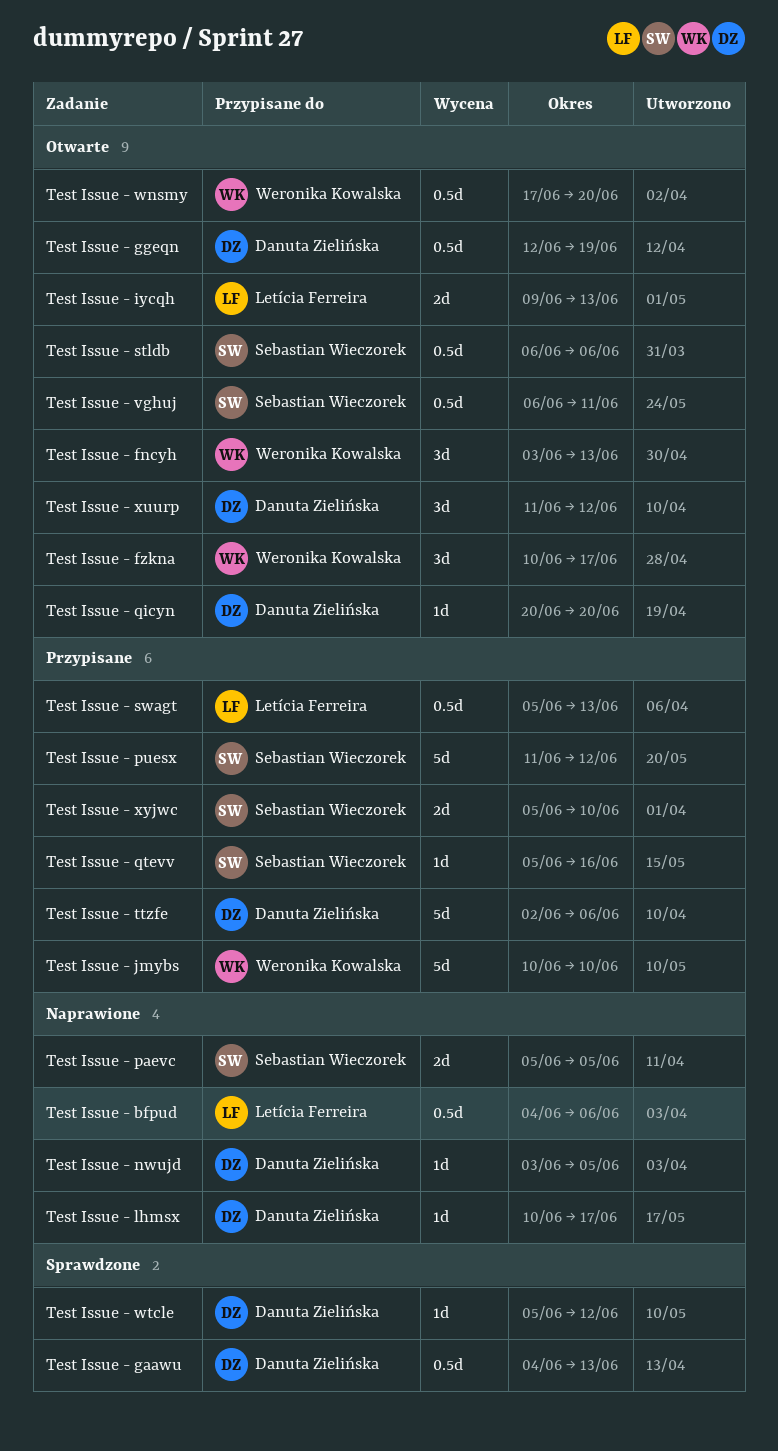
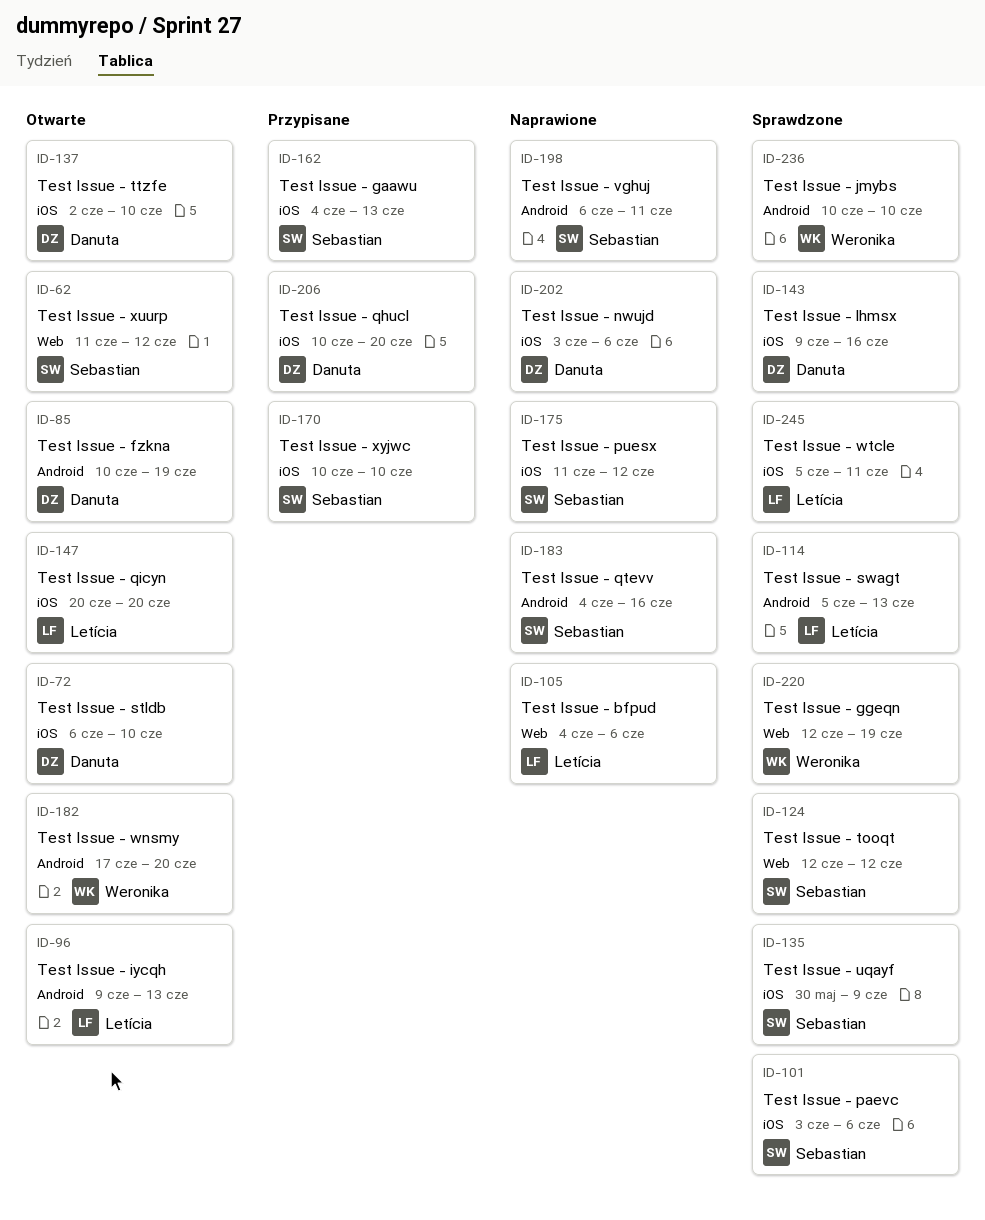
Test Issue - fncyh: present -> none
Test Issue - fzkna, owner: Weronika Kowalska -> Danuta Zielińska
Test Issue - fzkna, due: Jun 17 -> Jun 19
Test Issue - gaawu, status: Sprawdzone -> Przypisane
Test Issue - gaawu, owner: Danuta Zielińska -> Sebastian Wieczorek
Test Issue - ggeqn, status: Otwarte -> Sprawdzone
Test Issue - ggeqn, owner: Danuta Zielińska -> Weronika Kowalska
Test Issue - jmybs, status: Przypisane -> Sprawdzone
Test Issue - lhmsx, status: Naprawione -> Sprawdzone
Test Issue - lhmsx, start: Jun 10 -> Jun 9
Test Issue - lhmsx, due: Jun 17 -> Jun 16
Test Issue - nwujd, due: Jun 5 -> Jun 6
Test Issue - paevc, status: Naprawione -> Sprawdzone
Test Issue - paevc, start: Jun 5 -> Jun 3
Test Issue - paevc, due: Jun 5 -> Jun 6
Test Issue - puesx, status: Przypisane -> Naprawione
Test Issue - qhucl: none -> present
Test Issue - qicyn, owner: Danuta Zielińska -> Letícia Ferreira
Test Issue - qtevv, status: Przypisane -> Naprawione
Test Issue - qtevv, start: Jun 5 -> Jun 4
Test Issue - stldb, owner: Sebastian Wieczorek -> Danuta Zielińska
Test Issue - stldb, due: Jun 6 -> Jun 10
Test Issue - swagt, status: Przypisane -> Sprawdzone
Test Issue - tooqt: none -> present
Test Issue - ttzfe, status: Przypisane -> Otwarte
Test Issue - ttzfe, due: Jun 6 -> Jun 10
Test Issue - uqayf: none -> present
Test Issue - vghuj, status: Otwarte -> Naprawione
Test Issue - wtcle, owner: Danuta Zielińska -> Letícia Ferreira
Test Issue - wtcle, due: Jun 12 -> Jun 11
Test Issue - xuurp, owner: Danuta Zielińska -> Sebastian Wieczorek
Test Issue - xyjwc, start: Jun 5 -> Jun 10

